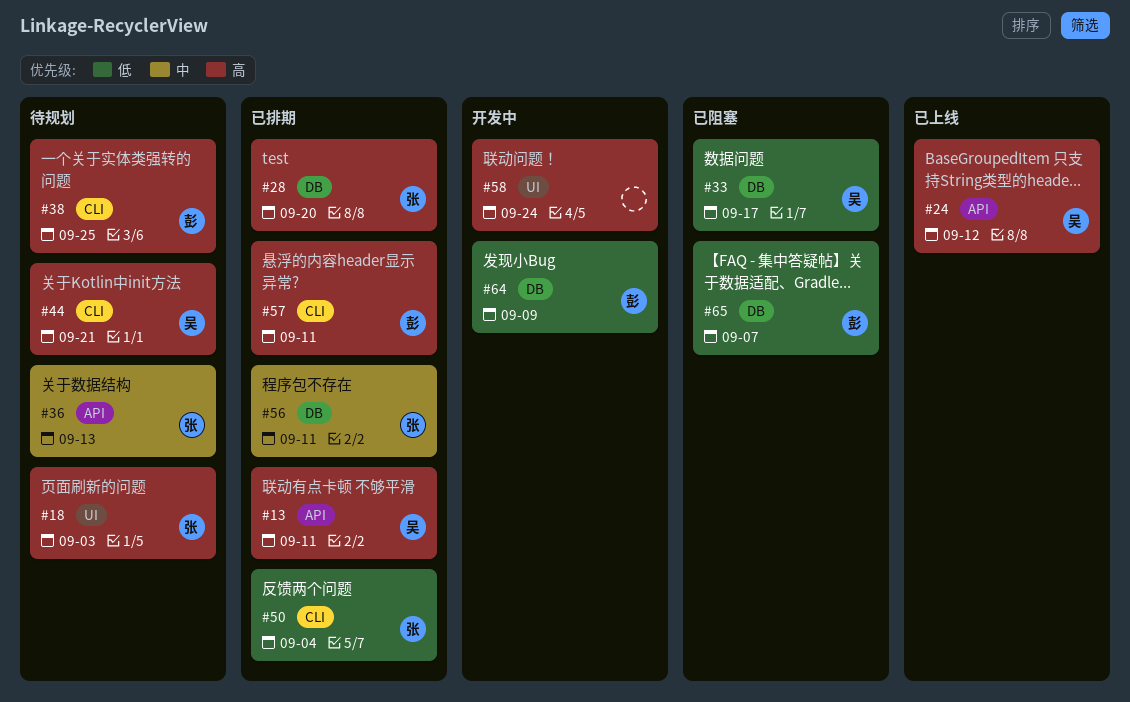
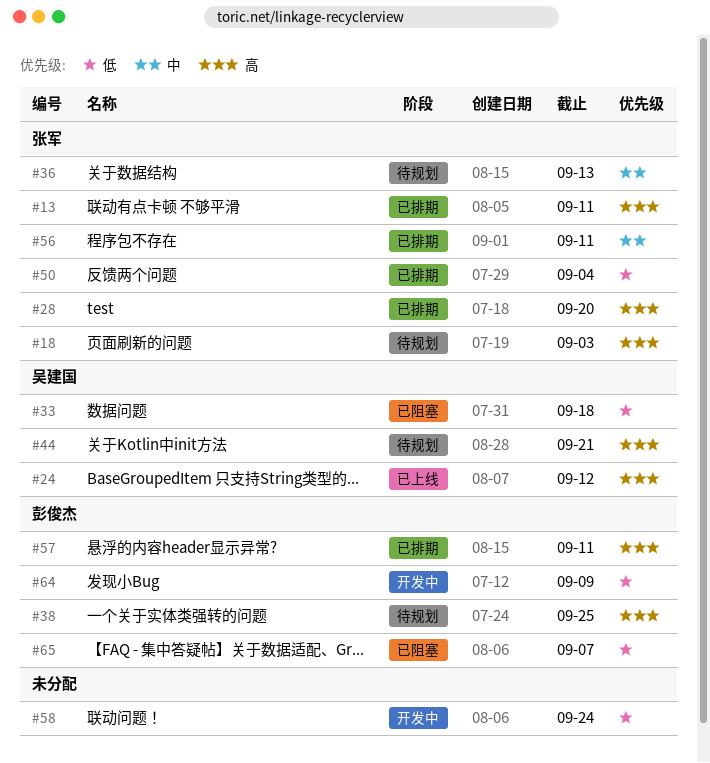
#13, owner: 吴建国 -> 张军
#33, due: Sep 17 -> Sep 18
#58, priority: 高 -> 低

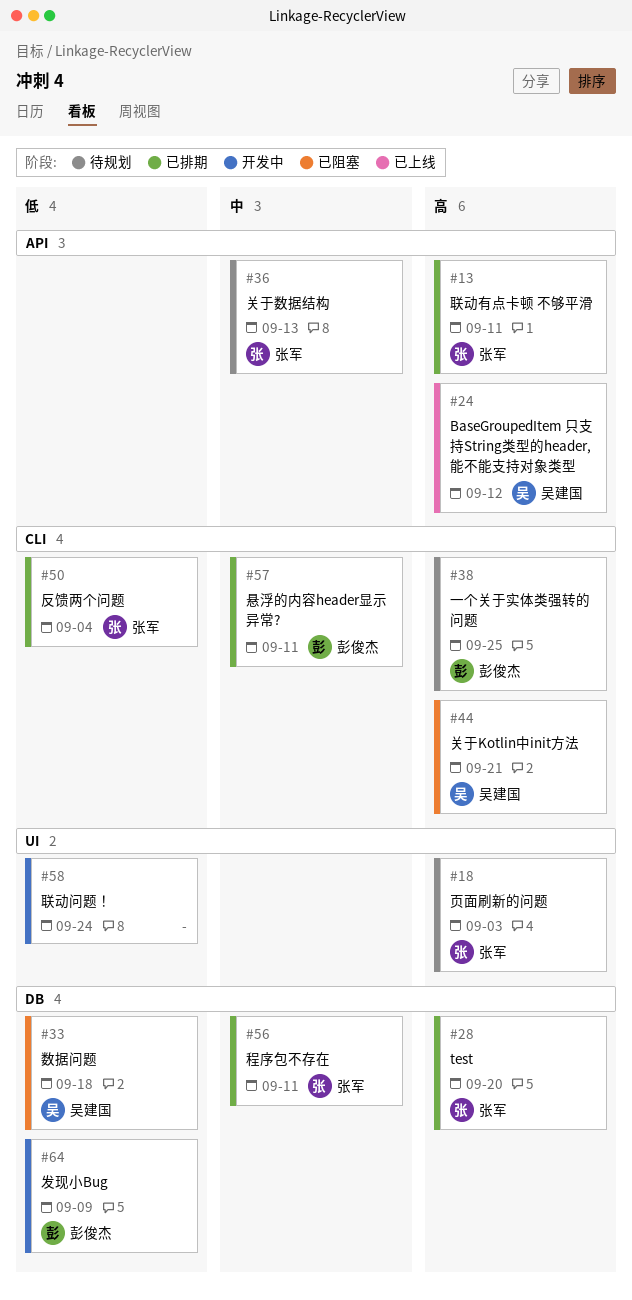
#44, status: 待规划 -> 已阻塞
#57, priority: 高 -> 中
#65: present -> none

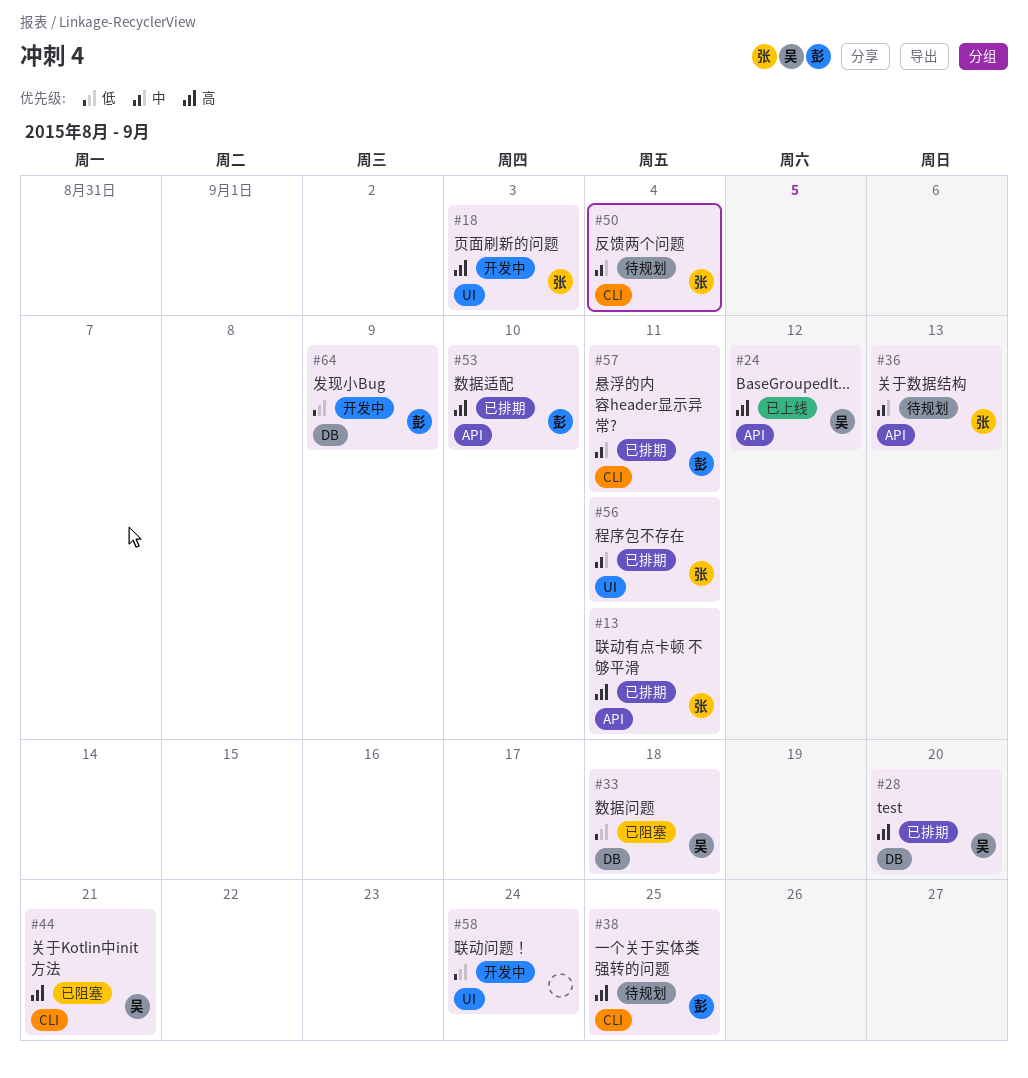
#18, status: 待规划 -> 开发中
#28, owner: 张军 -> 吴建国
#50, status: 已排期 -> 待规划
#50, priority: 低 -> 中
#53: none -> present
#56, label: DB -> UI

